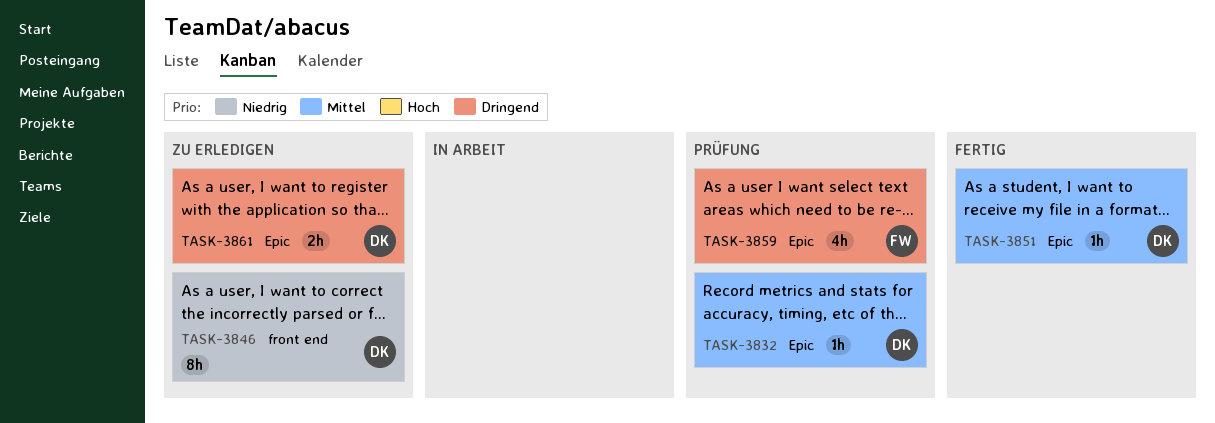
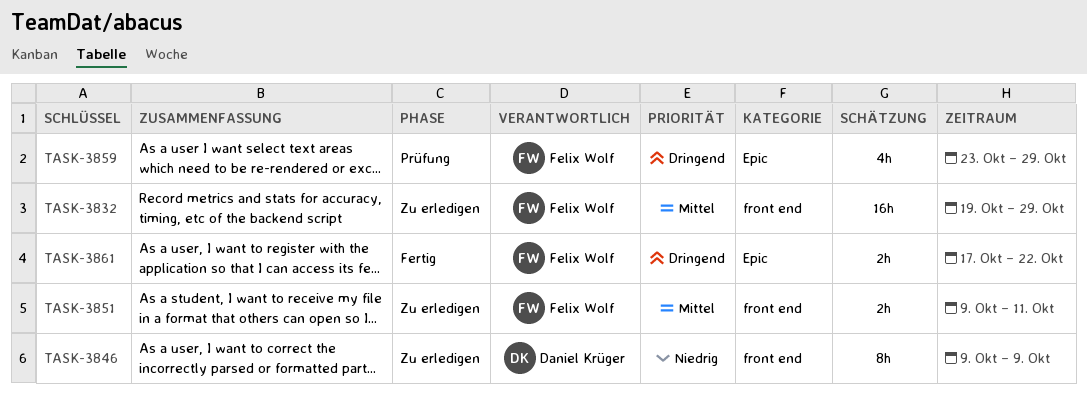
TASK-3832, status: Prüfung -> Zu erledigen
TASK-3832, owner: Daniel Krüger -> Felix Wolf
TASK-3832, label: Epic -> front end
TASK-3832, estimate: 1h -> 16h
TASK-3851, status: Fertig -> Zu erledigen
TASK-3851, owner: Daniel Krüger -> Felix Wolf
TASK-3851, label: Epic -> front end
TASK-3851, estimate: 1h -> 2h
TASK-3861, status: Zu erledigen -> Fertig
TASK-3861, owner: Daniel Krüger -> Felix Wolf

